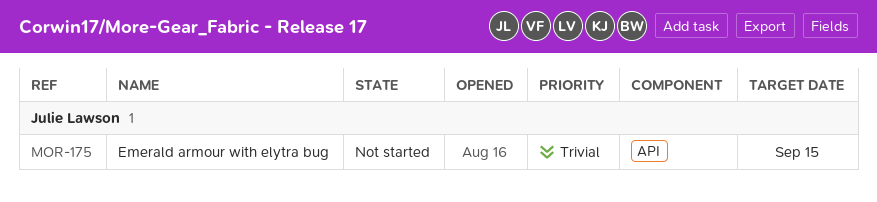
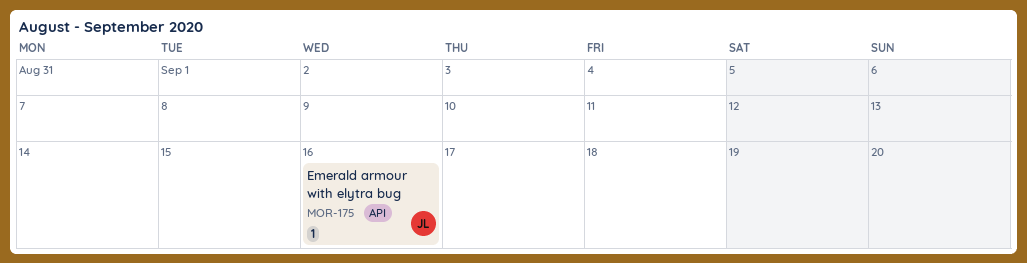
MOR-175, due: Sep 15 -> Sep 16

